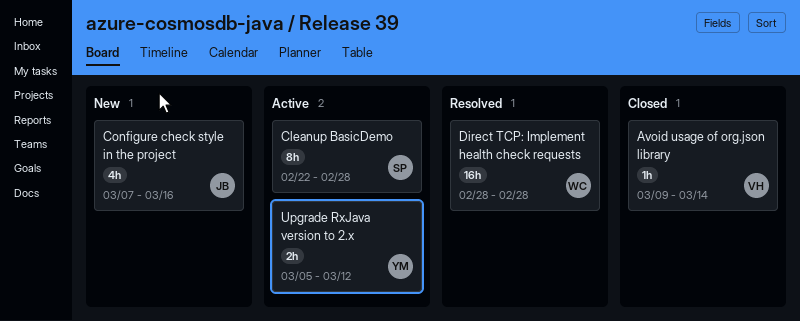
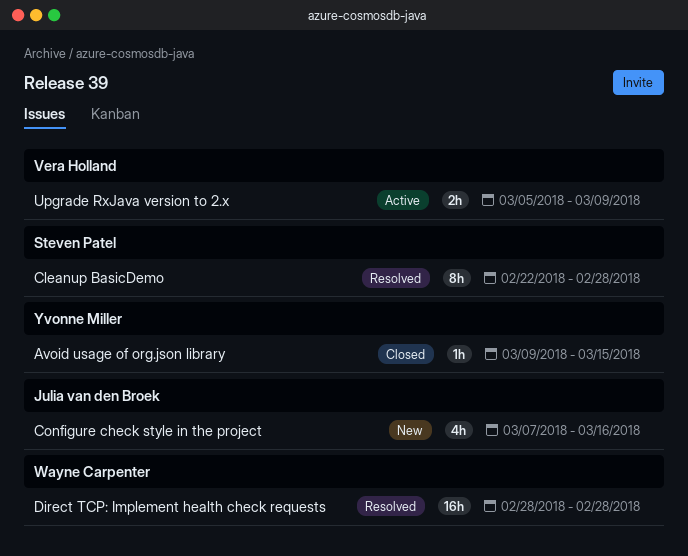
Avoid usage of org.json library, owner: Vera Holland -> Yvonne Miller
Avoid usage of org.json library, due: Mar 14 -> Mar 15
Cleanup BasicDemo, status: Active -> Resolved
Upgrade RxJava version to 2.x, owner: Yvonne Miller -> Vera Holland
Upgrade RxJava version to 2.x, due: Mar 12 -> Mar 9

